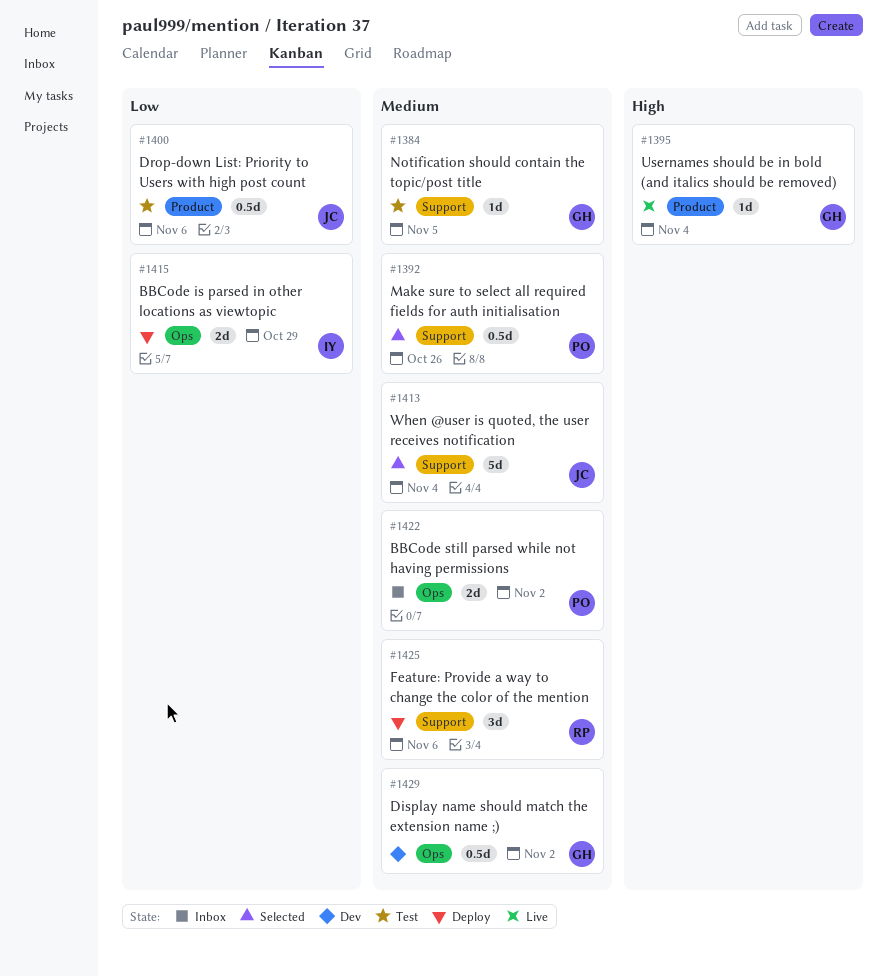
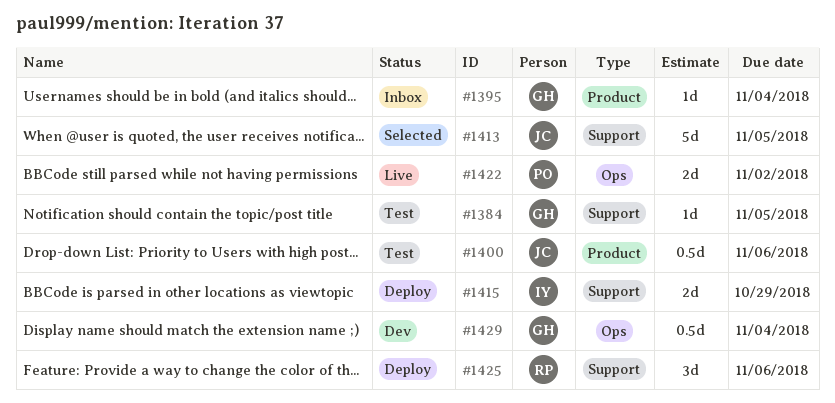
#1392: present -> none
#1395, status: Live -> Inbox
#1413, due: Nov 4 -> Nov 5
#1415, label: Ops -> Support
#1422, status: Inbox -> Live
#1429, due: Nov 2 -> Nov 4

